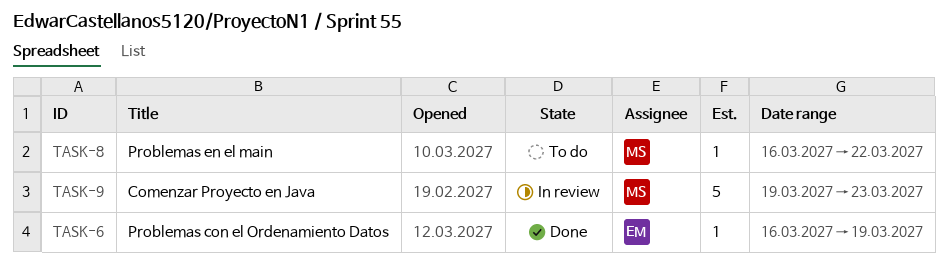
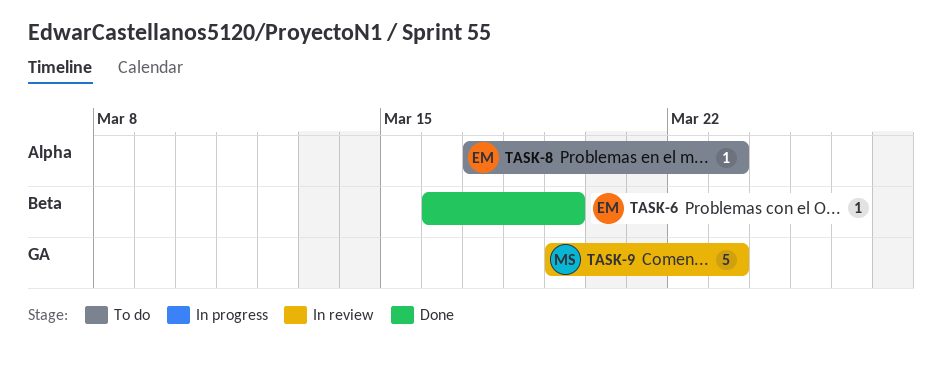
TASK-8, owner: MS -> EM
TASK-8, start: Mar 16 -> Mar 17
TASK-8, due: Mar 22 -> Mar 23

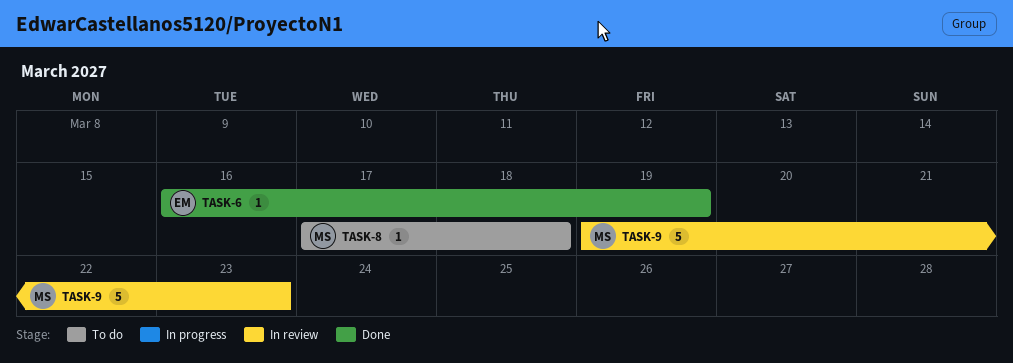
TASK-8, owner: EM -> MS
TASK-8, due: Mar 23 -> Mar 18

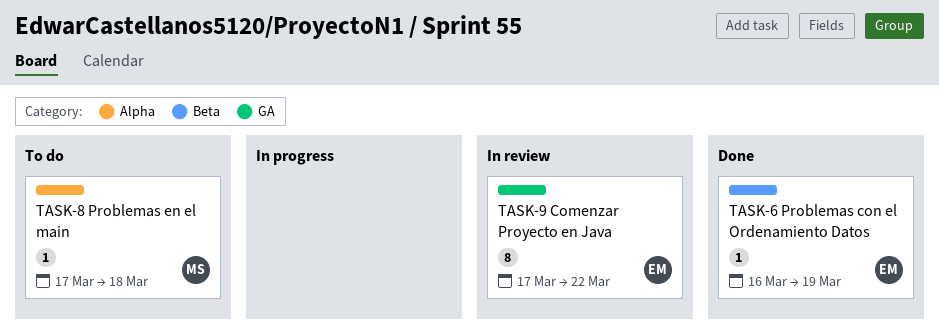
TASK-9, owner: MS -> EM
TASK-9, estimate: 5 -> 8
TASK-9, start: Mar 19 -> Mar 17
TASK-9, due: Mar 23 -> Mar 22

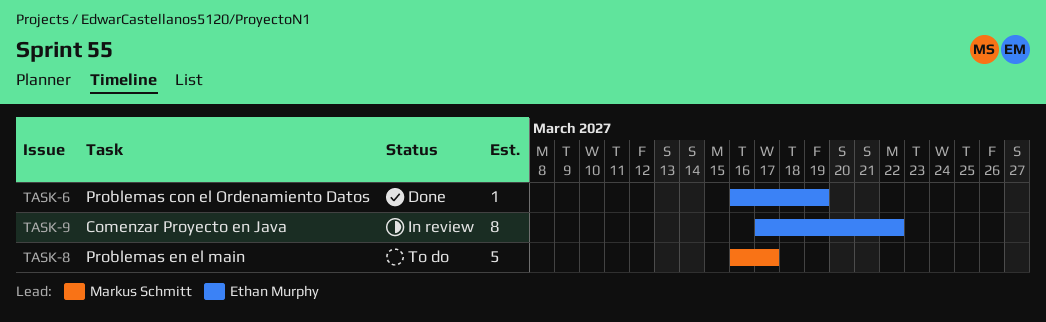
TASK-8, estimate: 1 -> 5
TASK-8, start: Mar 17 -> Mar 16
TASK-8, due: Mar 18 -> Mar 17

